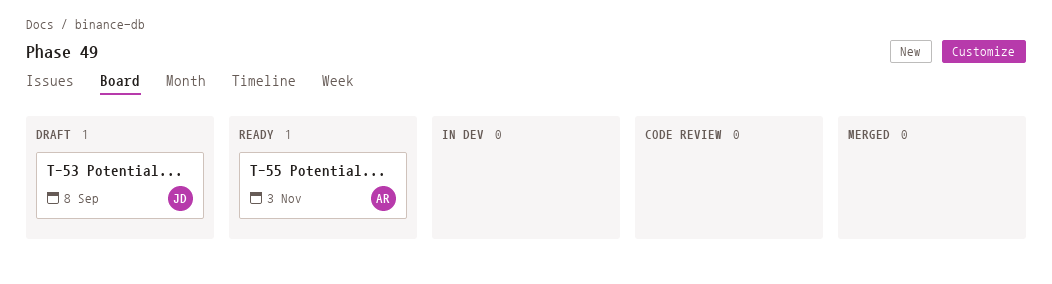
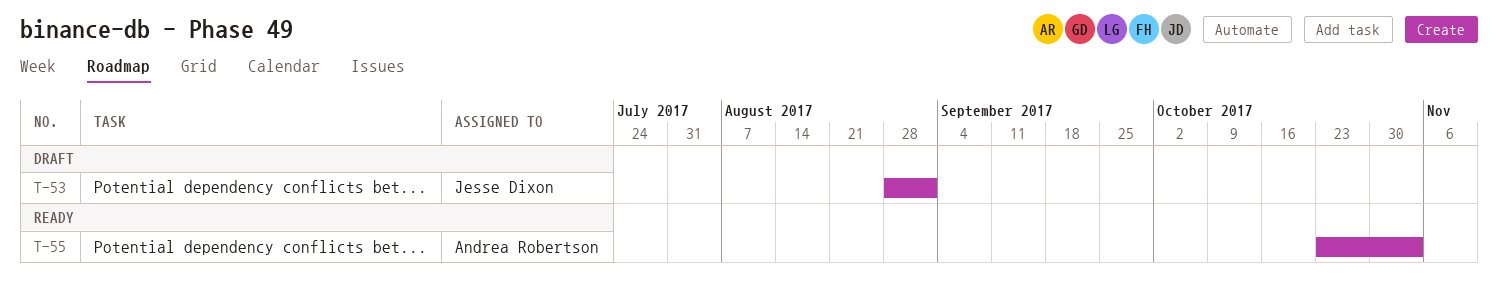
T-53, due: Sep 8 -> Sep 1

